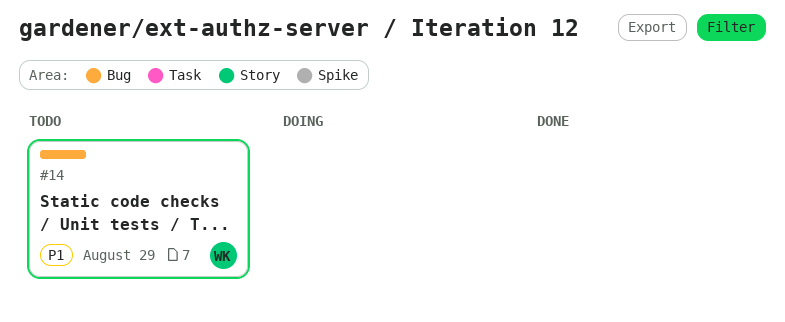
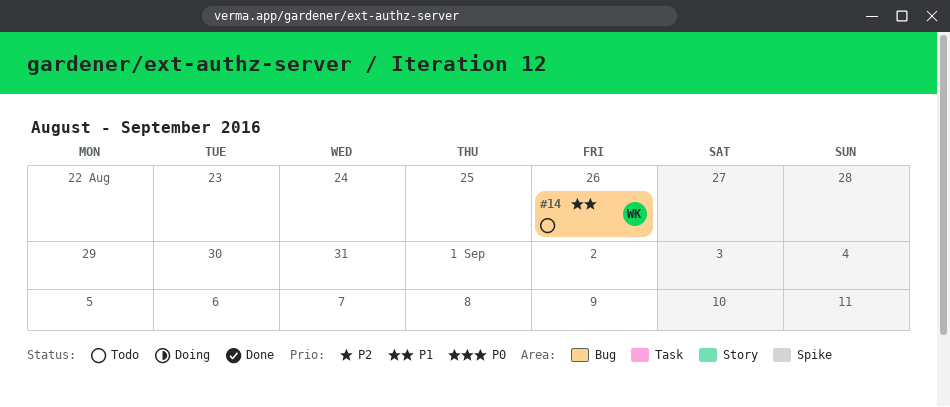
#14, due: Aug 29 -> Aug 26

